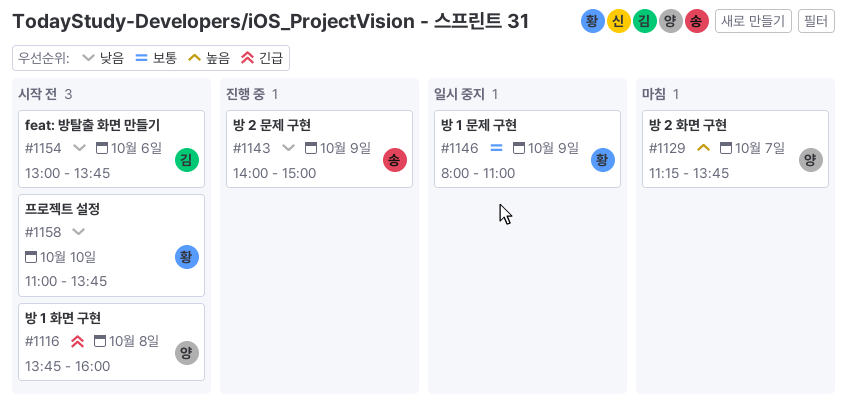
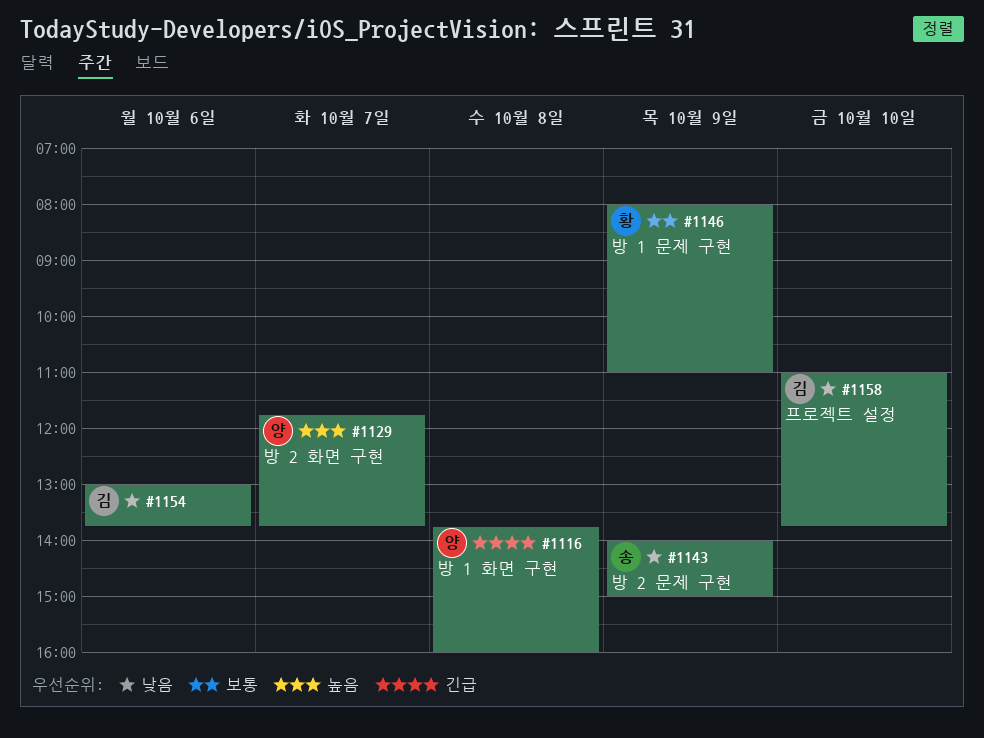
#1129, begins: 11:15 -> 11:45
#1158, owner: 황 -> 김

